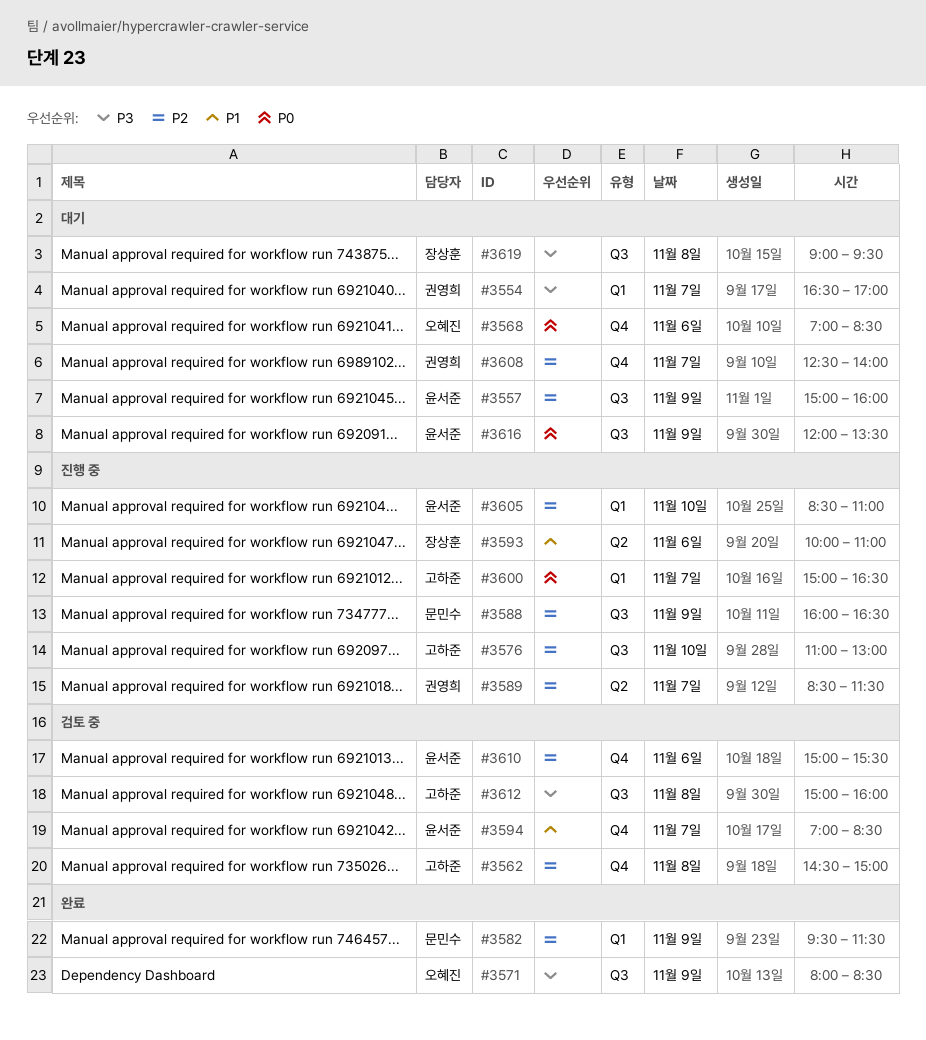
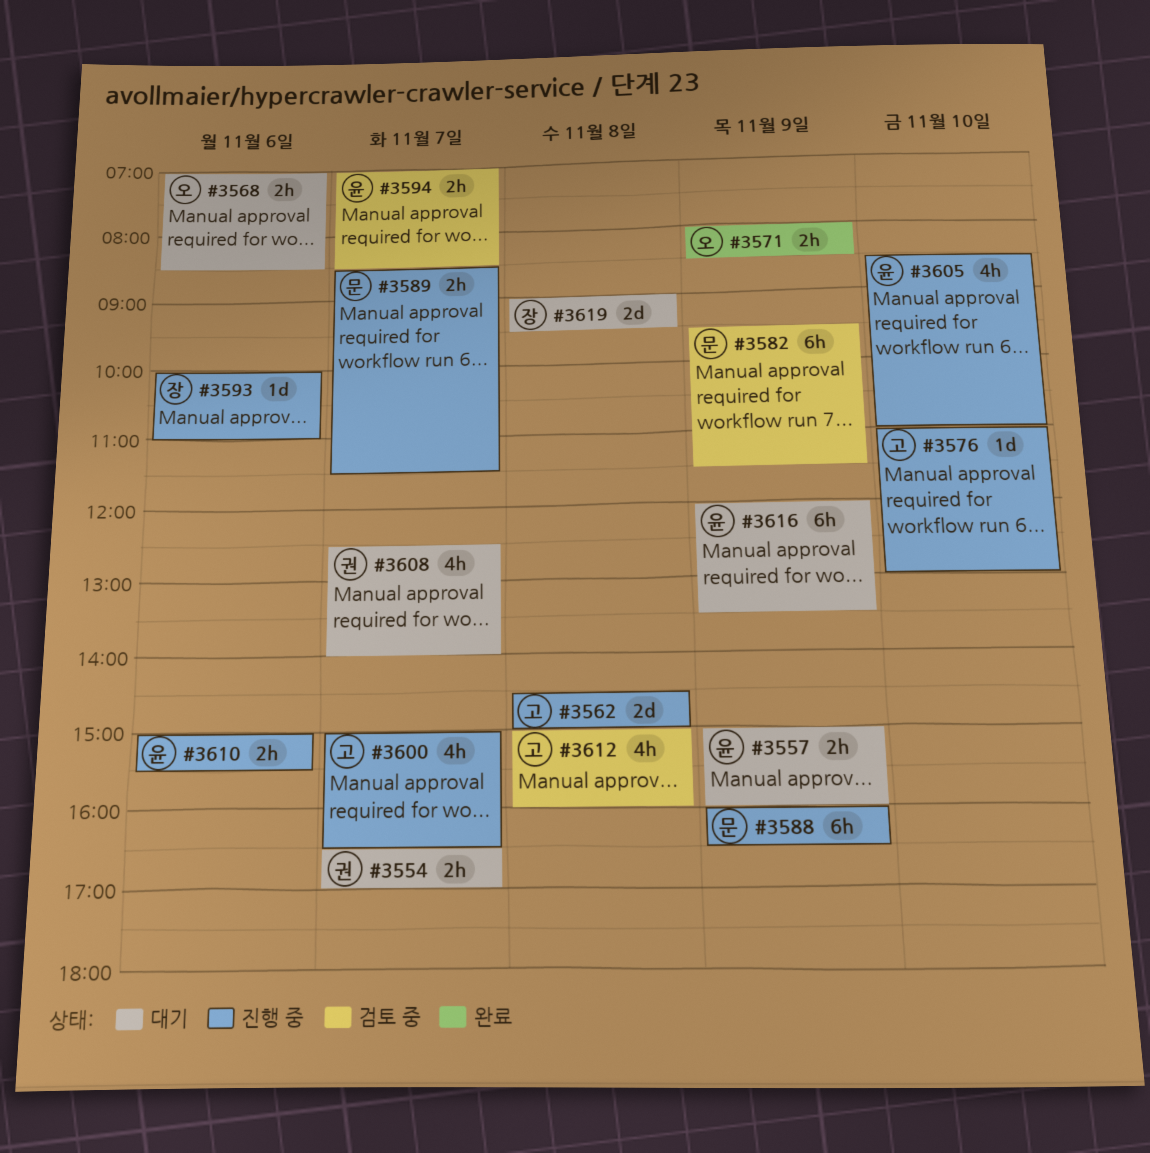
#3562, status: 검토 중 -> 진행 중
#3582, status: 완료 -> 검토 중
#3589, owner: 권영희 -> 문민수
#3610, status: 검토 중 -> 진행 중

